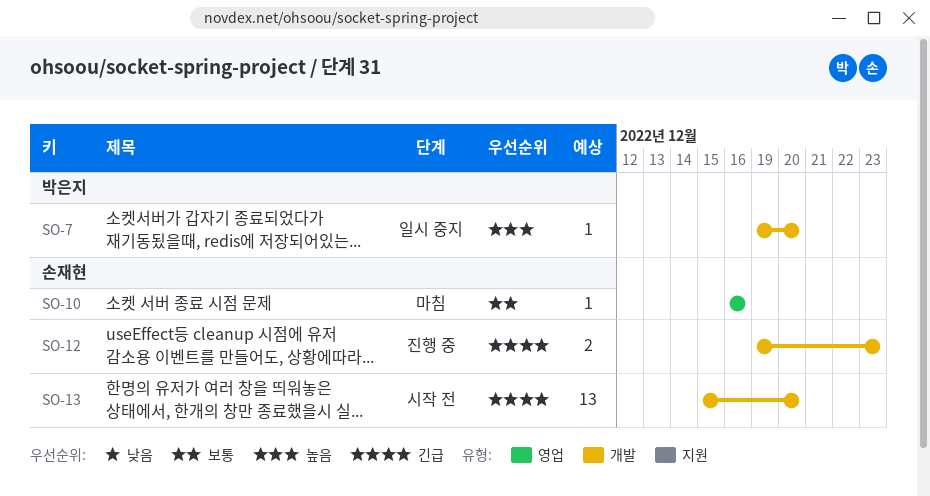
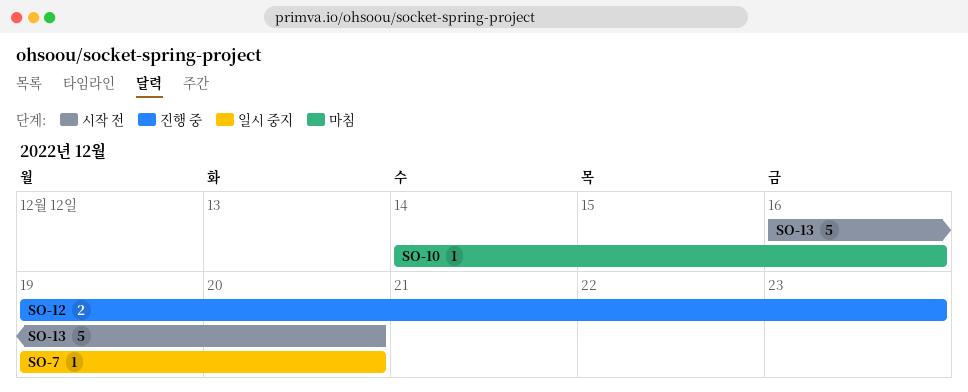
SO-10, start: Dec 16 -> Dec 14
SO-13, estimate: 13 -> 5
SO-13, start: Dec 15 -> Dec 16

